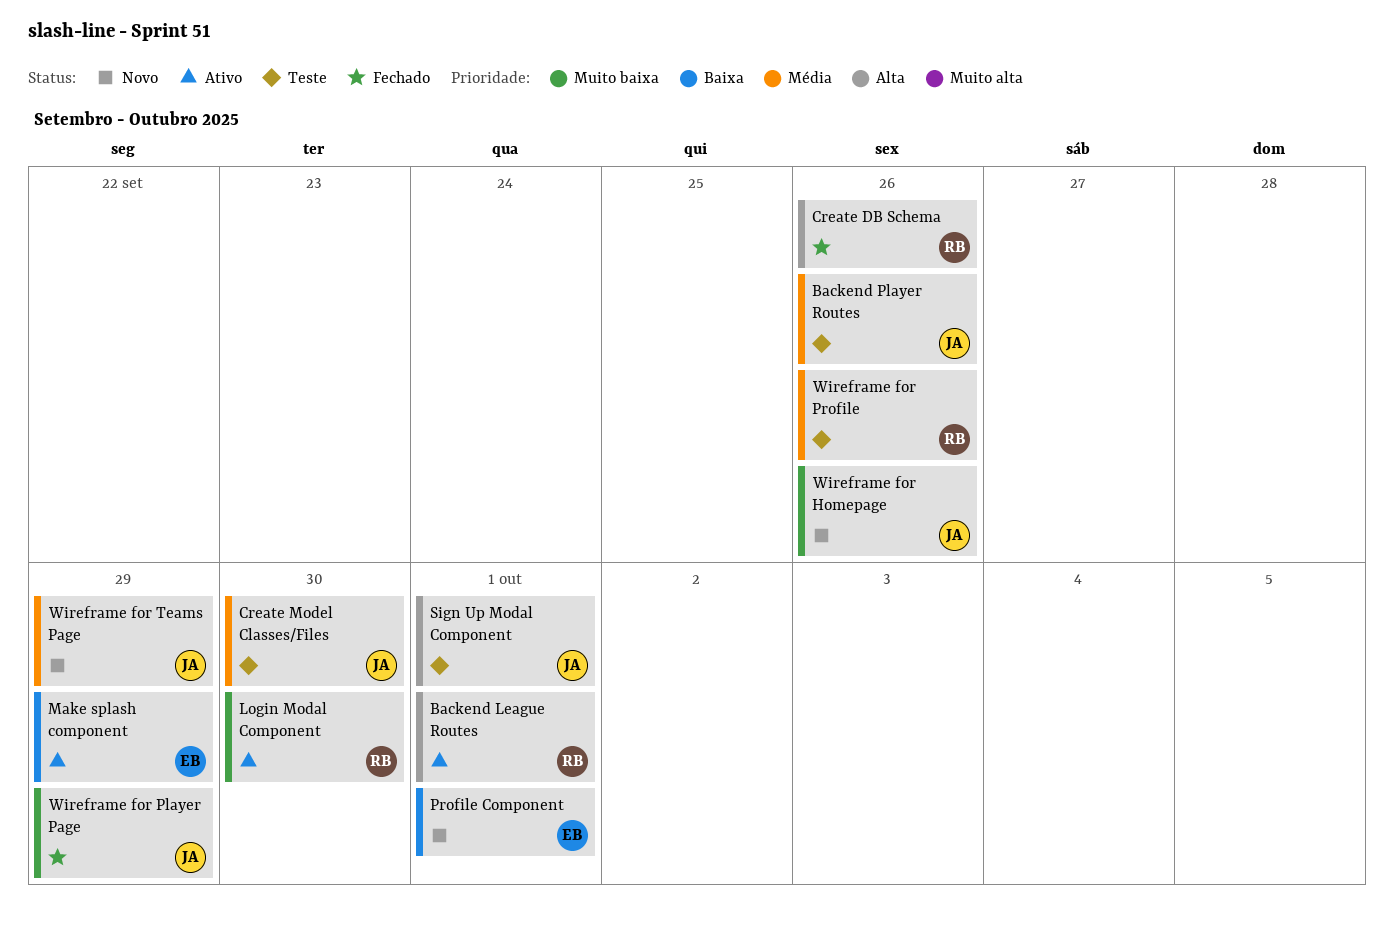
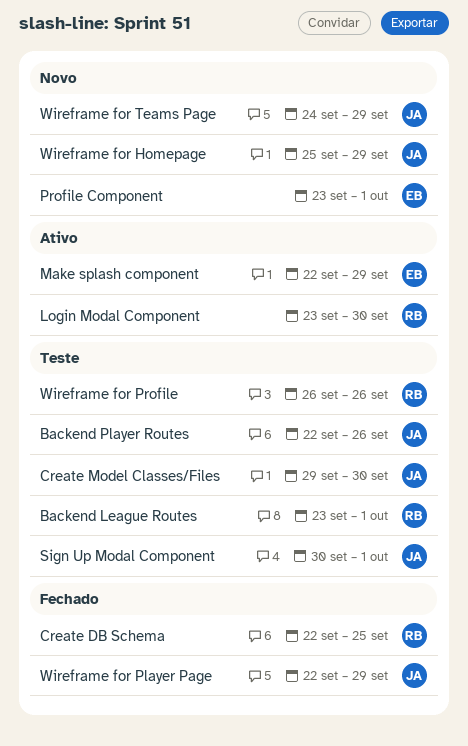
Backend League Routes, status: Ativo -> Teste
Create DB Schema, due: Sep 26 -> Sep 25
Wireframe for Homepage, due: Sep 26 -> Sep 29

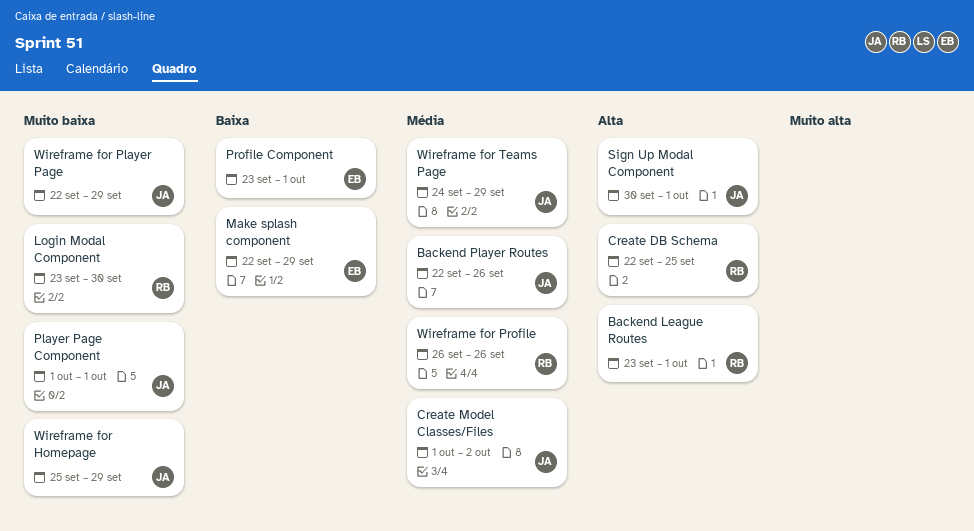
Create Model Classes/Files, start: Sep 29 -> Oct 1
Create Model Classes/Files, due: Sep 30 -> Oct 2
Player Page Component: none -> present

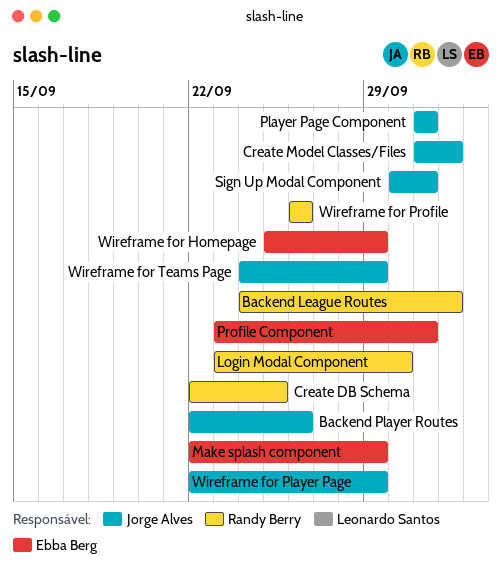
Backend League Routes, start: Sep 23 -> Sep 24
Backend League Routes, due: Oct 1 -> Oct 2
Wireframe for Homepage, owner: Jorge Alves -> Ebba Berg

